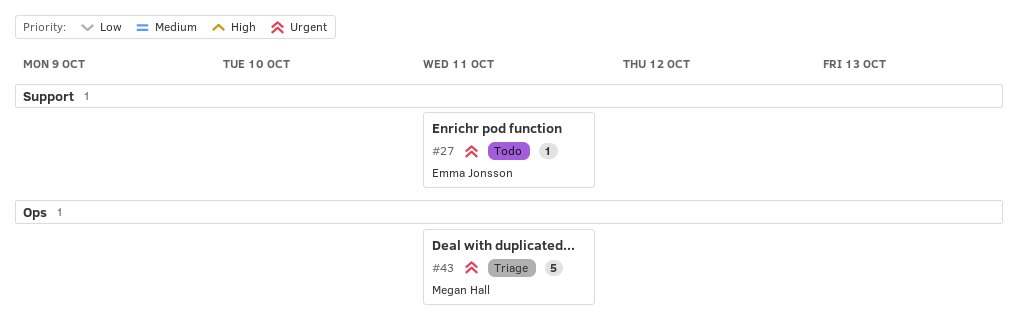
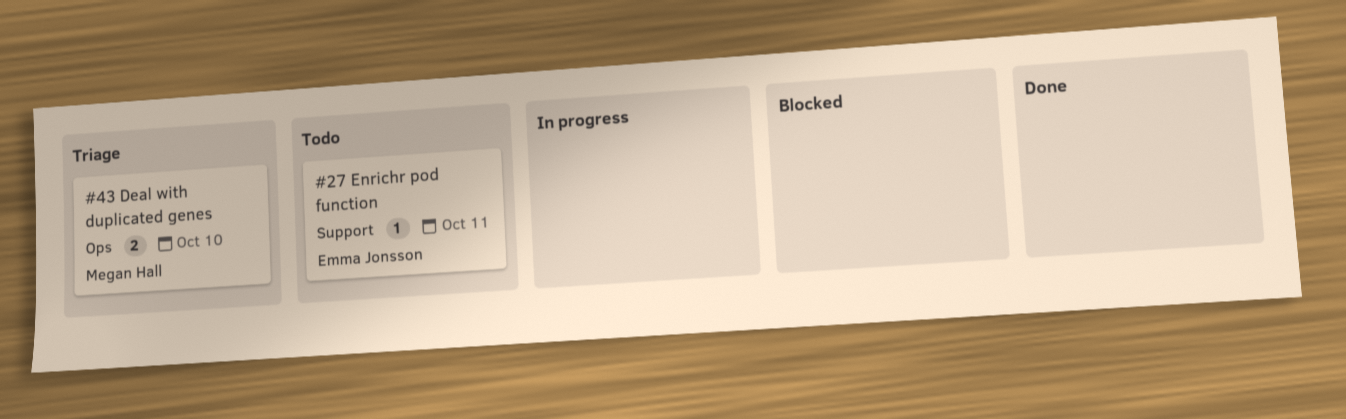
#43, estimate: 5 -> 2
#43, due: Oct 11 -> Oct 10

